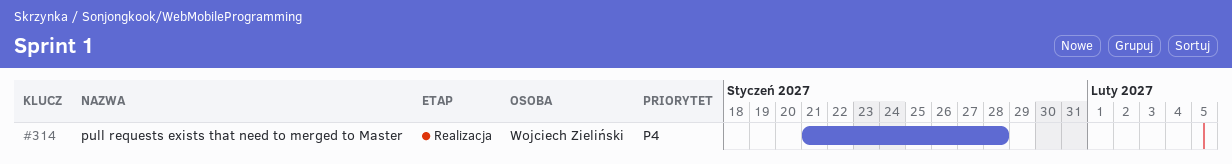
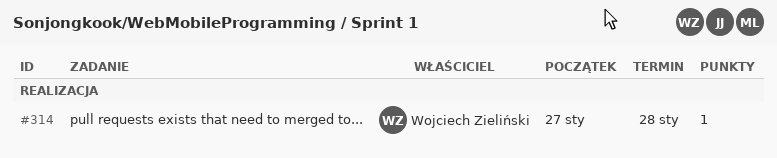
#314, start: Jan 21 -> Jan 27

